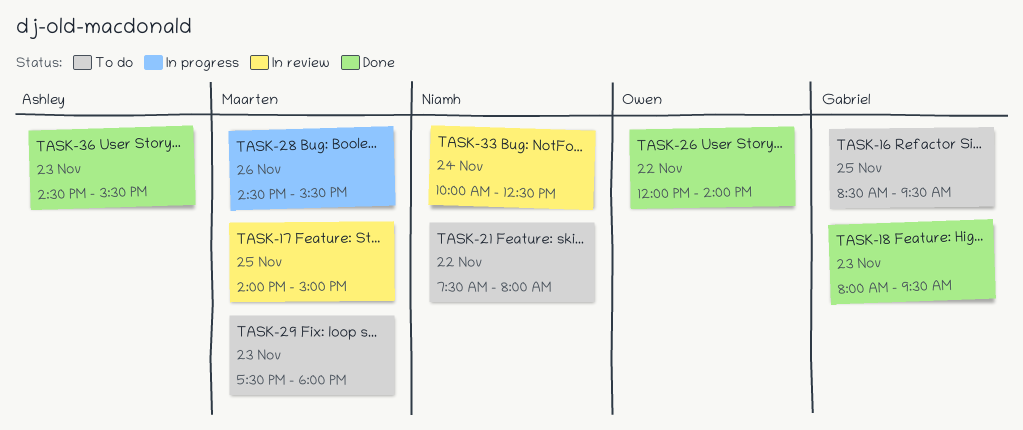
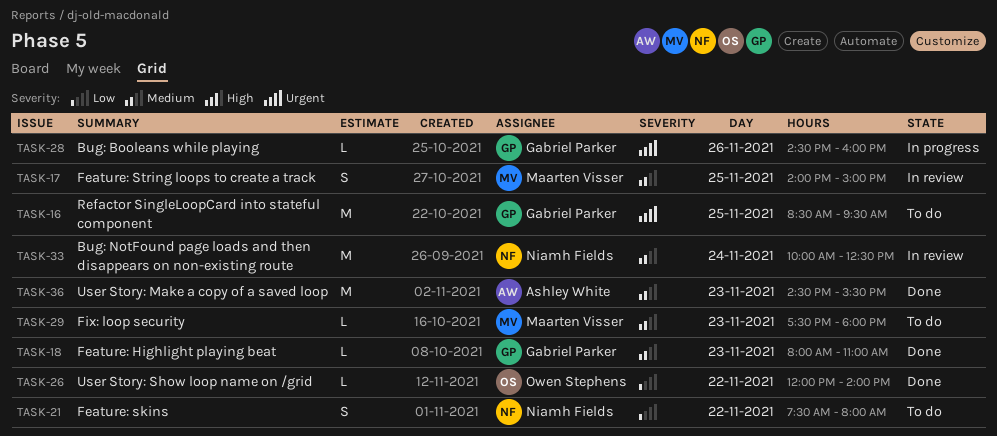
TASK-18, ends: 09:30 -> 11:00
TASK-28, owner: Maarten Visser -> Gabriel Parker
TASK-28, ends: 15:30 -> 16:00

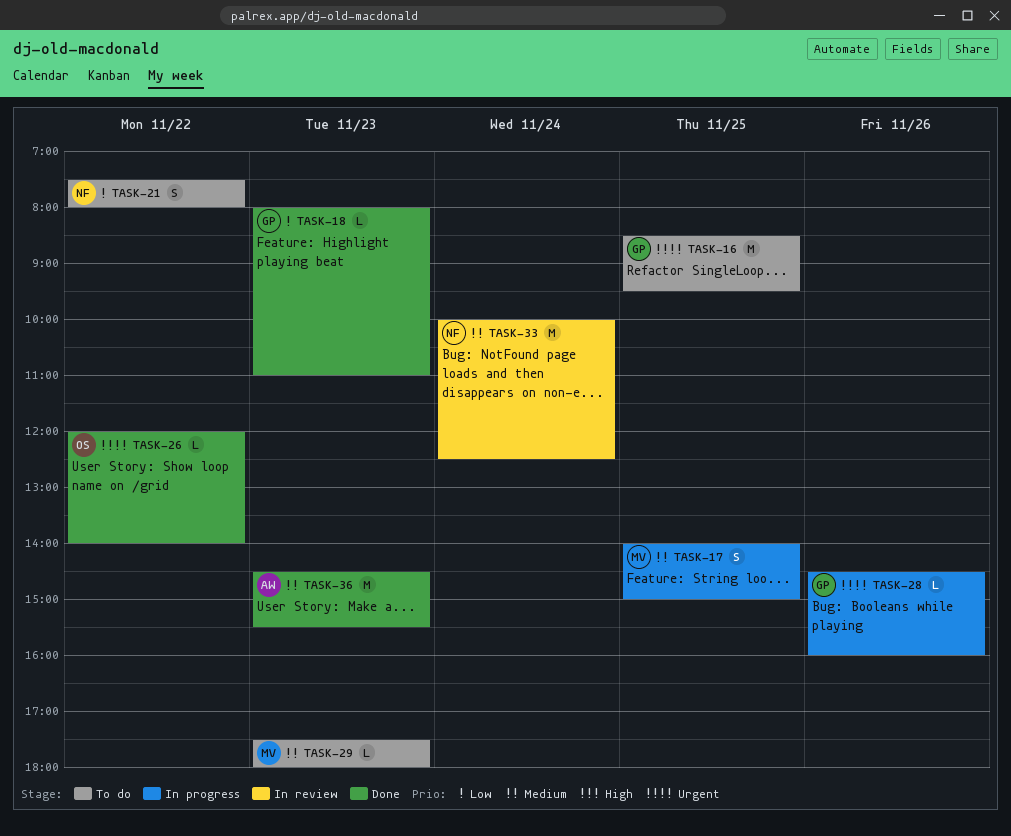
TASK-17, status: In review -> In progress
TASK-18, priority: Medium -> Low
TASK-26, priority: Low -> Urgent

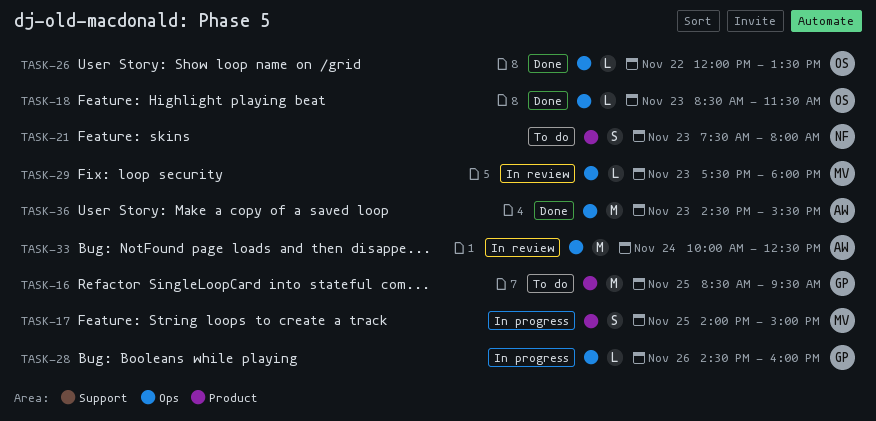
TASK-18, owner: GP -> OS
TASK-18, begins: 08:00 -> 08:30
TASK-18, ends: 11:00 -> 11:30
TASK-21, day: Nov 22 -> Nov 23
TASK-26, ends: 14:00 -> 13:30
TASK-29, status: To do -> In review
TASK-33, owner: NF -> AW

